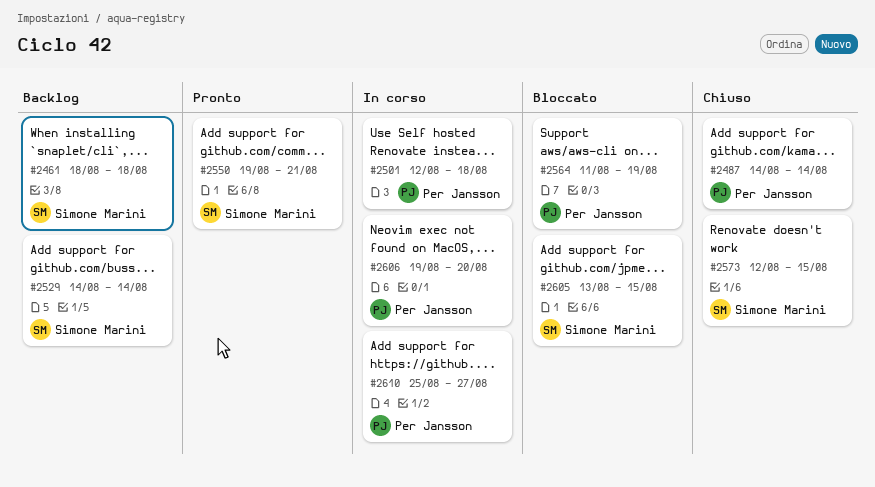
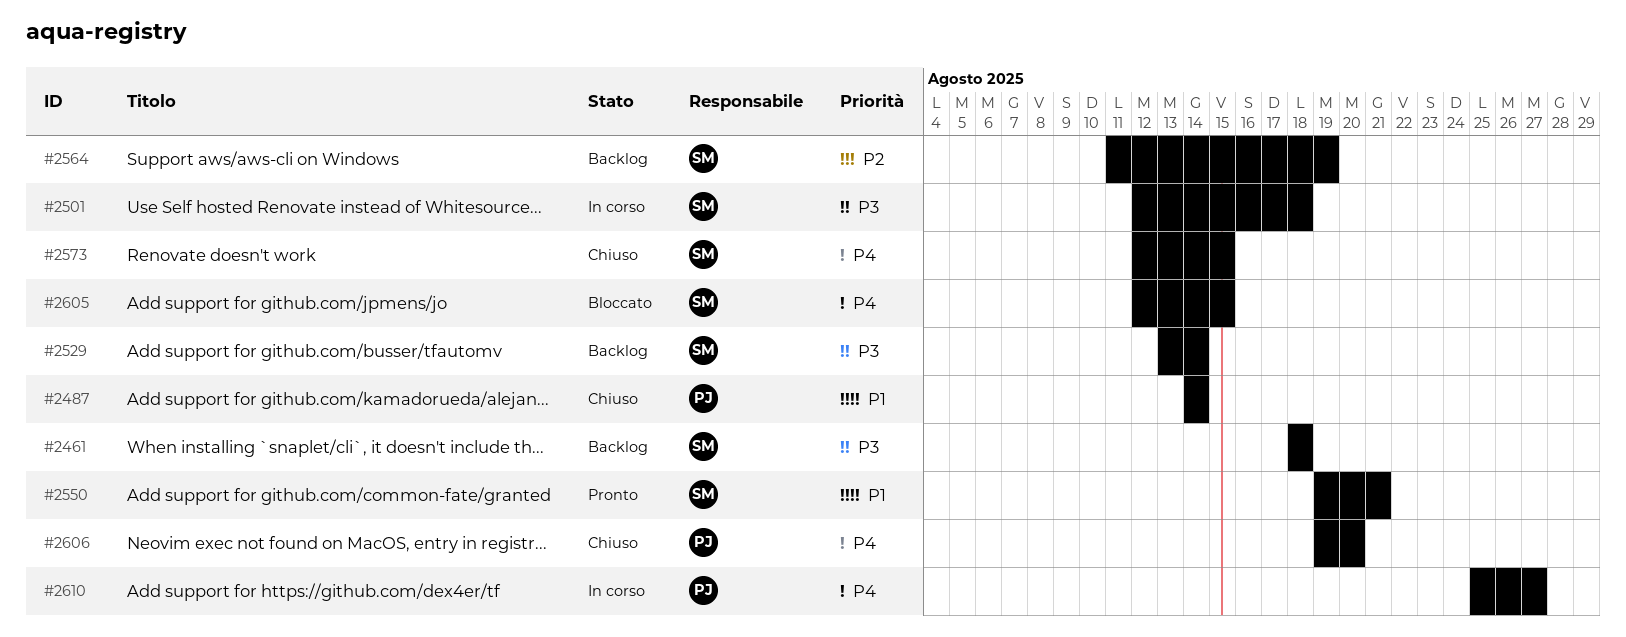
#2501, owner: Per Jansson -> Simone Marini
#2529, start: Aug 14 -> Aug 13
#2564, status: Bloccato -> Backlog
#2564, owner: Per Jansson -> Simone Marini
#2605, start: Aug 13 -> Aug 12
#2606, status: In corso -> Chiuso

